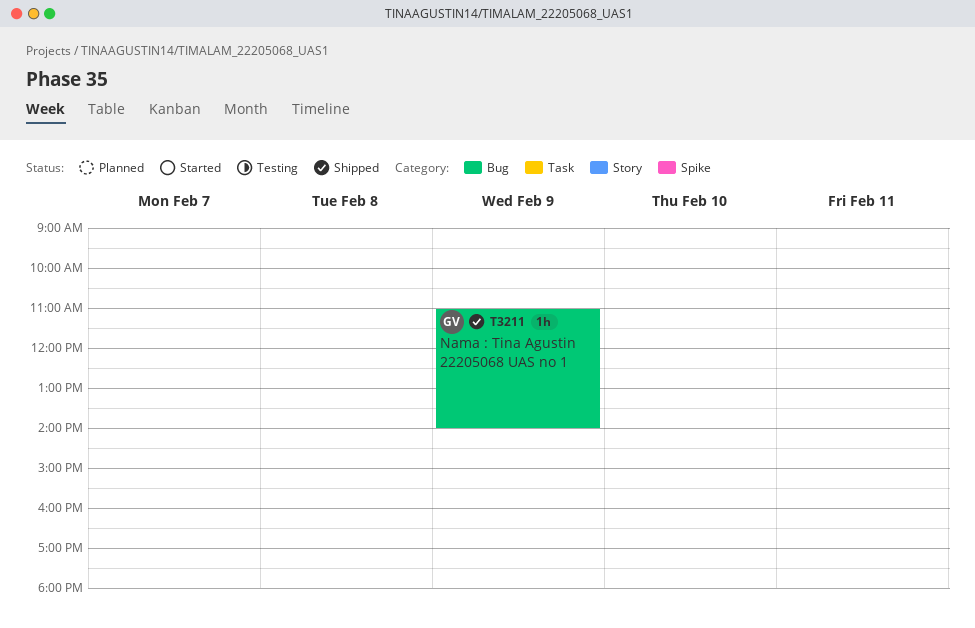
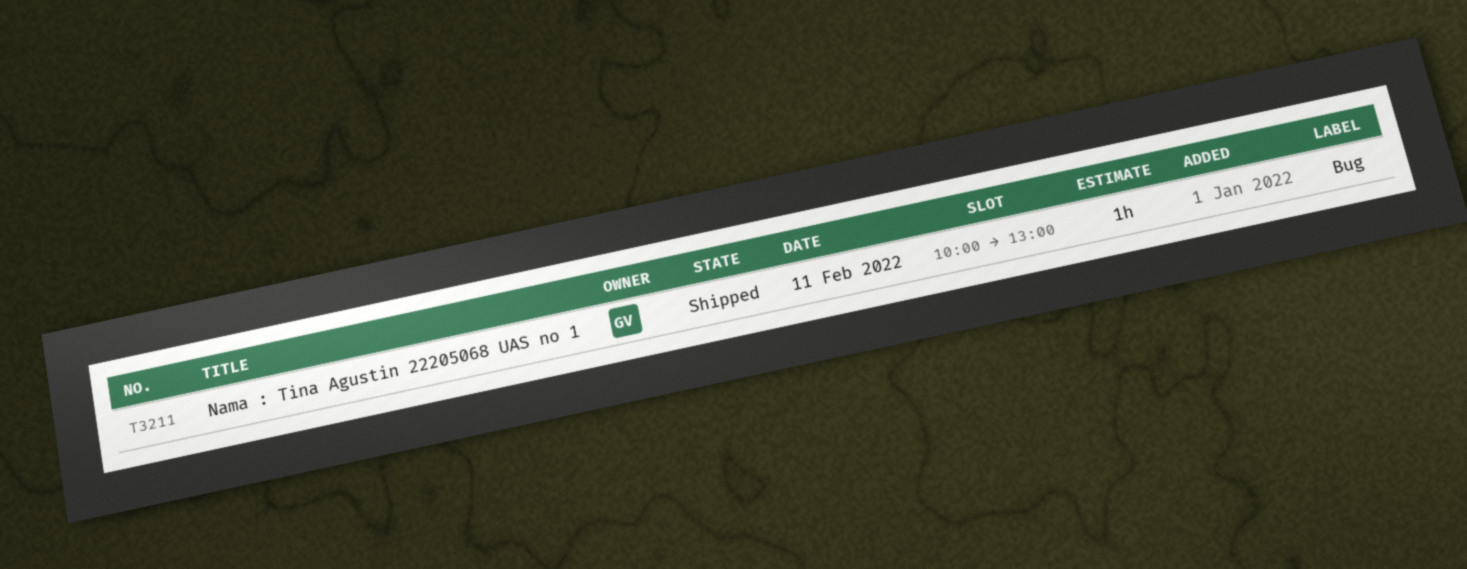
T3211, day: Feb 9 -> Feb 11
T3211, begins: 11:00 -> 10:00
T3211, ends: 14:00 -> 13:00

